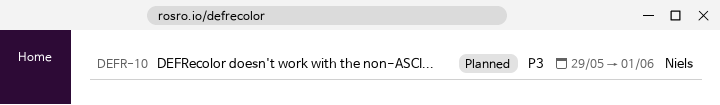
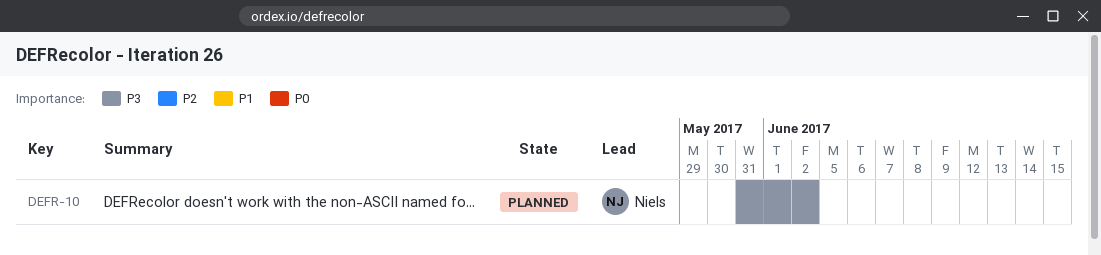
DEFR-10, start: May 29 -> May 31
DEFR-10, due: Jun 1 -> Jun 2

